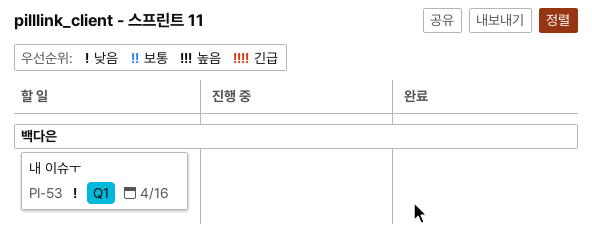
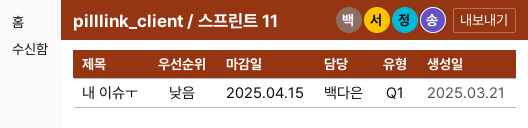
내 이슈ㅜ, due: Apr 16 -> Apr 15

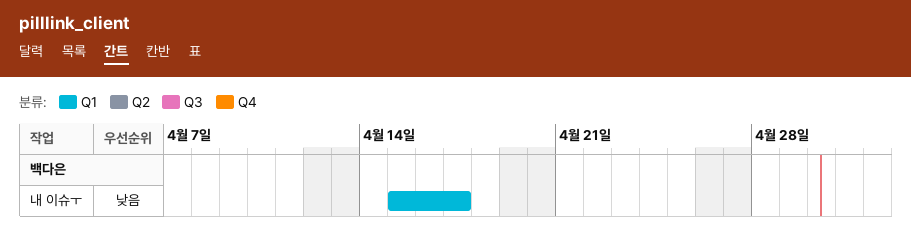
내 이슈ㅜ, due: Apr 15 -> Apr 17

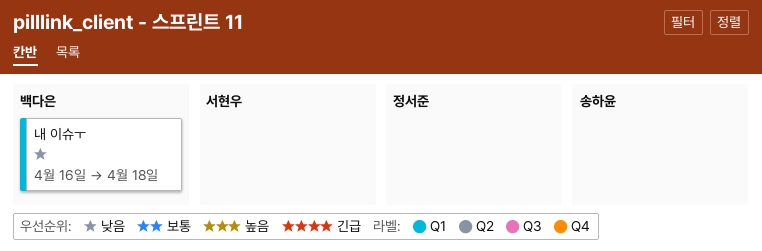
내 이슈ㅜ, start: Apr 15 -> Apr 16
내 이슈ㅜ, due: Apr 17 -> Apr 18

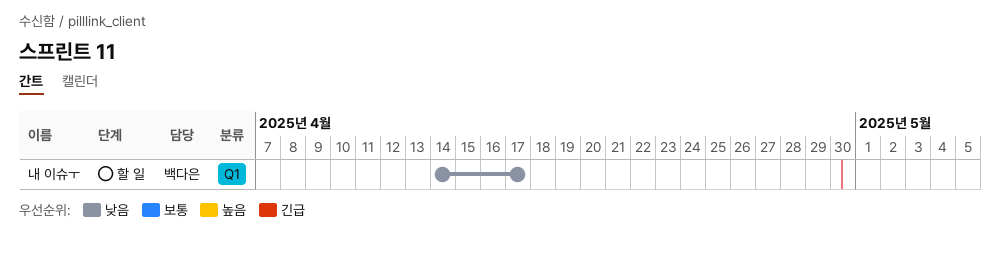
내 이슈ㅜ, start: Apr 16 -> Apr 14
내 이슈ㅜ, due: Apr 18 -> Apr 17

